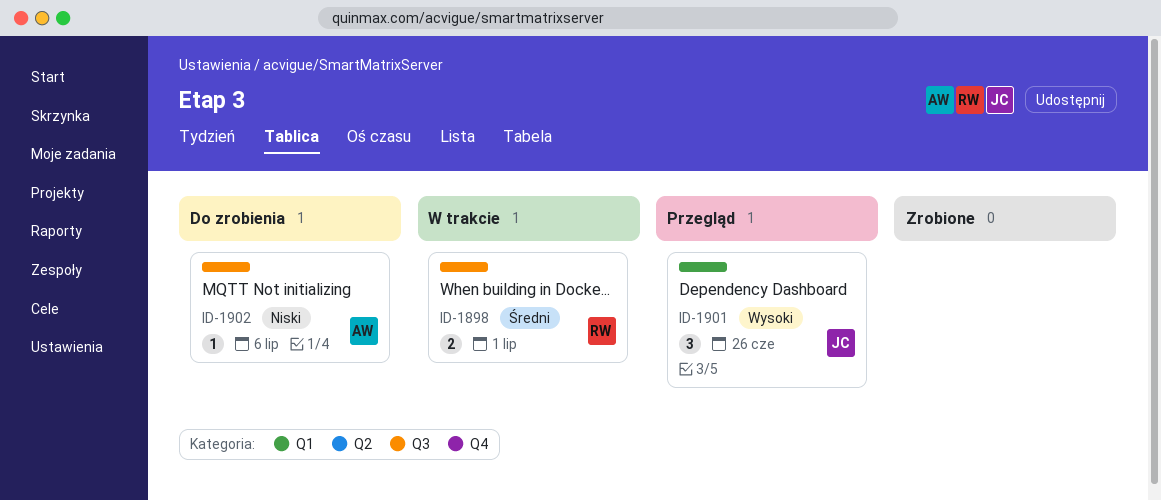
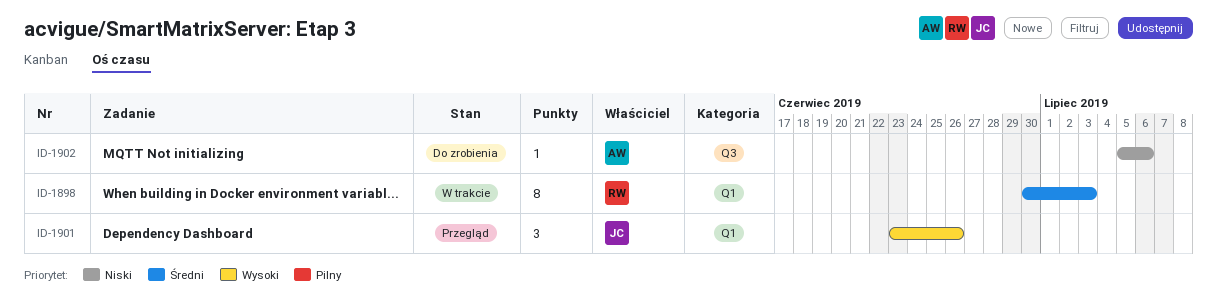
ID-1898, label: Q3 -> Q1
ID-1898, estimate: 2 -> 8
ID-1898, due: Jul 1 -> Jul 3

